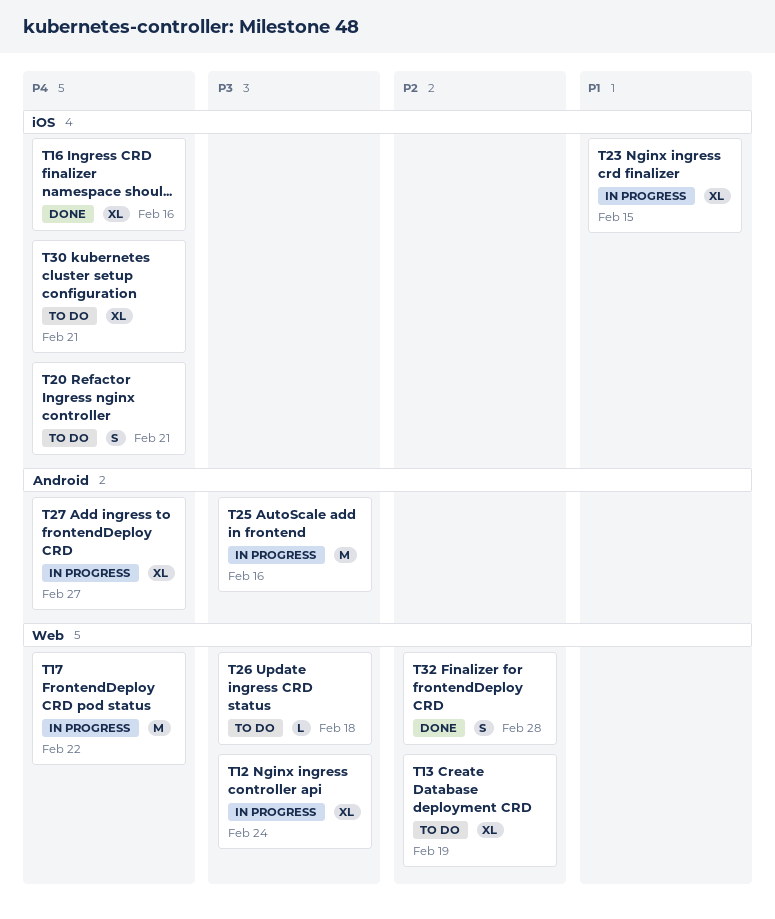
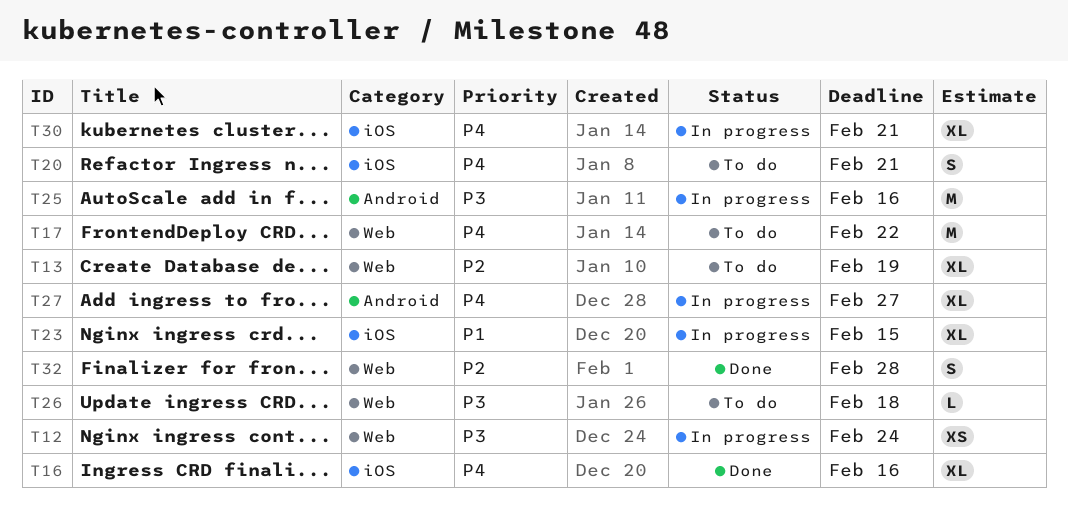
T12, estimate: XL -> XS
T17, status: In progress -> To do
T30, status: To do -> In progress

